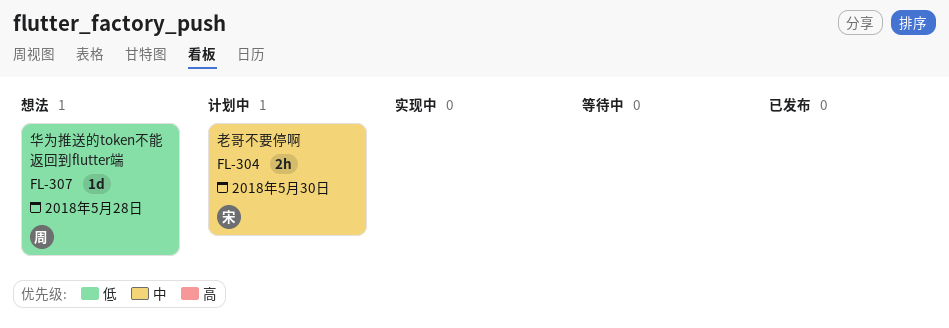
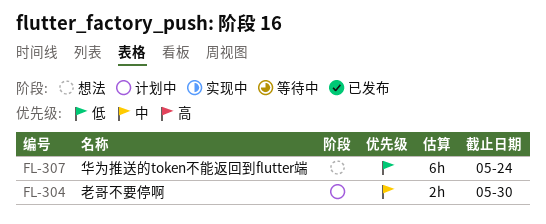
FL-307, estimate: 1d -> 6h
FL-307, due: May 28 -> May 24

